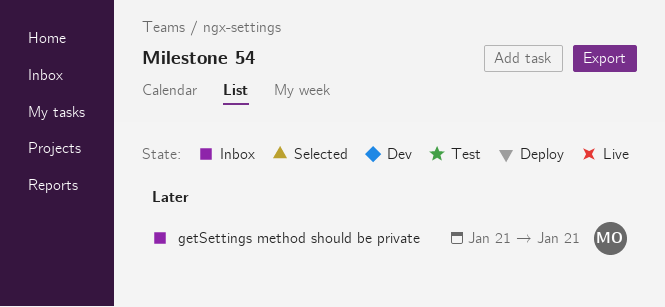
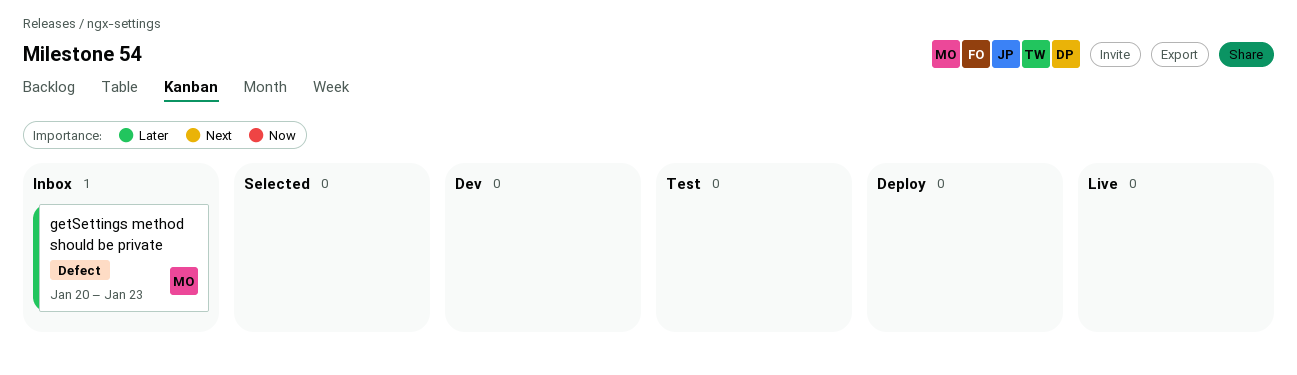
getSettings method should be private, start: Jan 21 -> Jan 20
getSettings method should be private, due: Jan 21 -> Jan 23

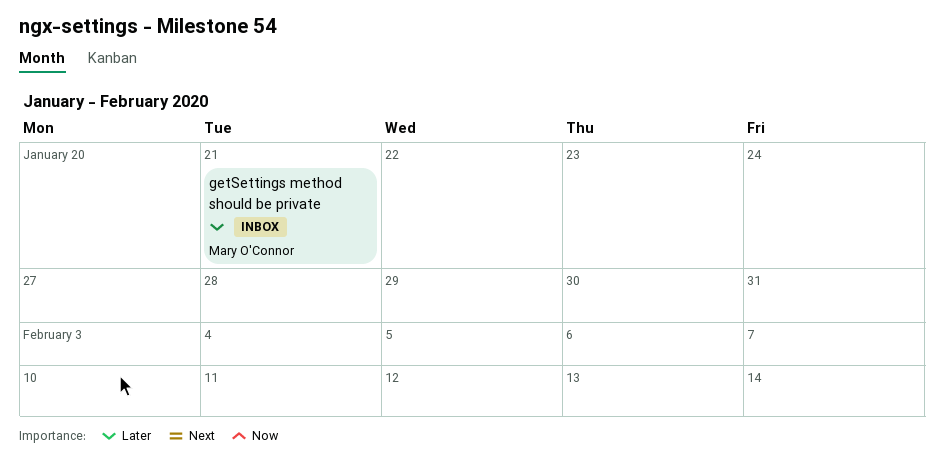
getSettings method should be private, due: Jan 23 -> Jan 21

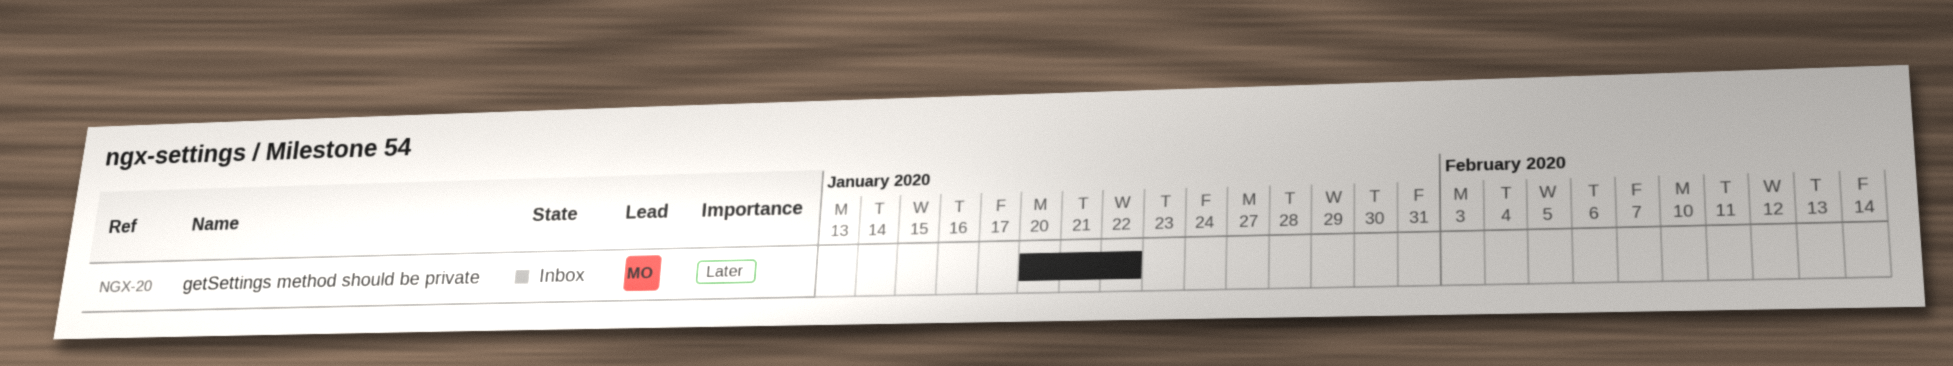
getSettings method should be private, due: Jan 21 -> Jan 22

